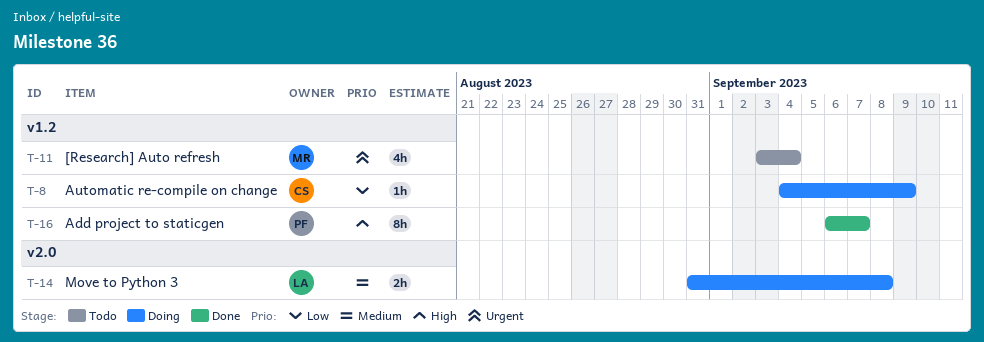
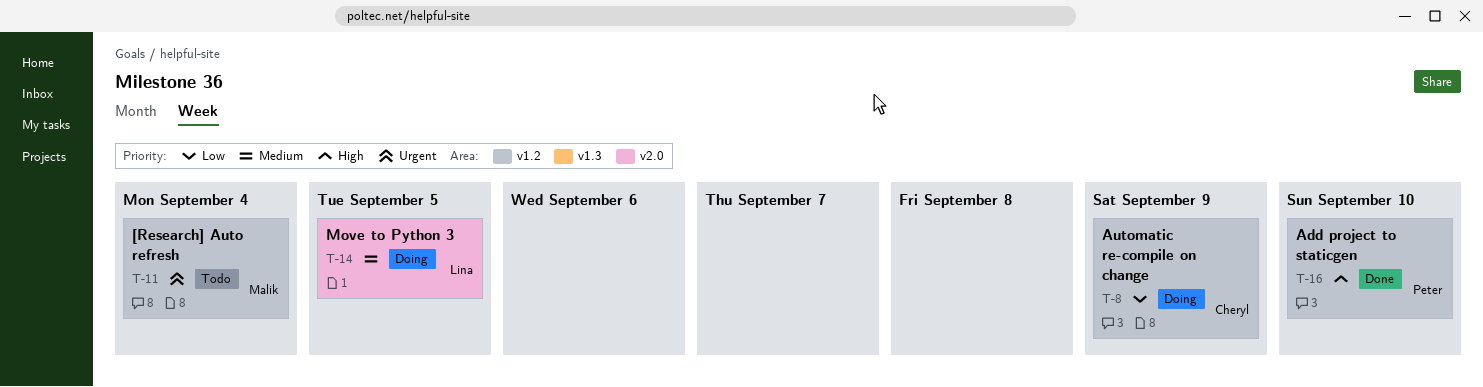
T-14, due: Sep 8 -> Sep 5
T-16, due: Sep 7 -> Sep 10

